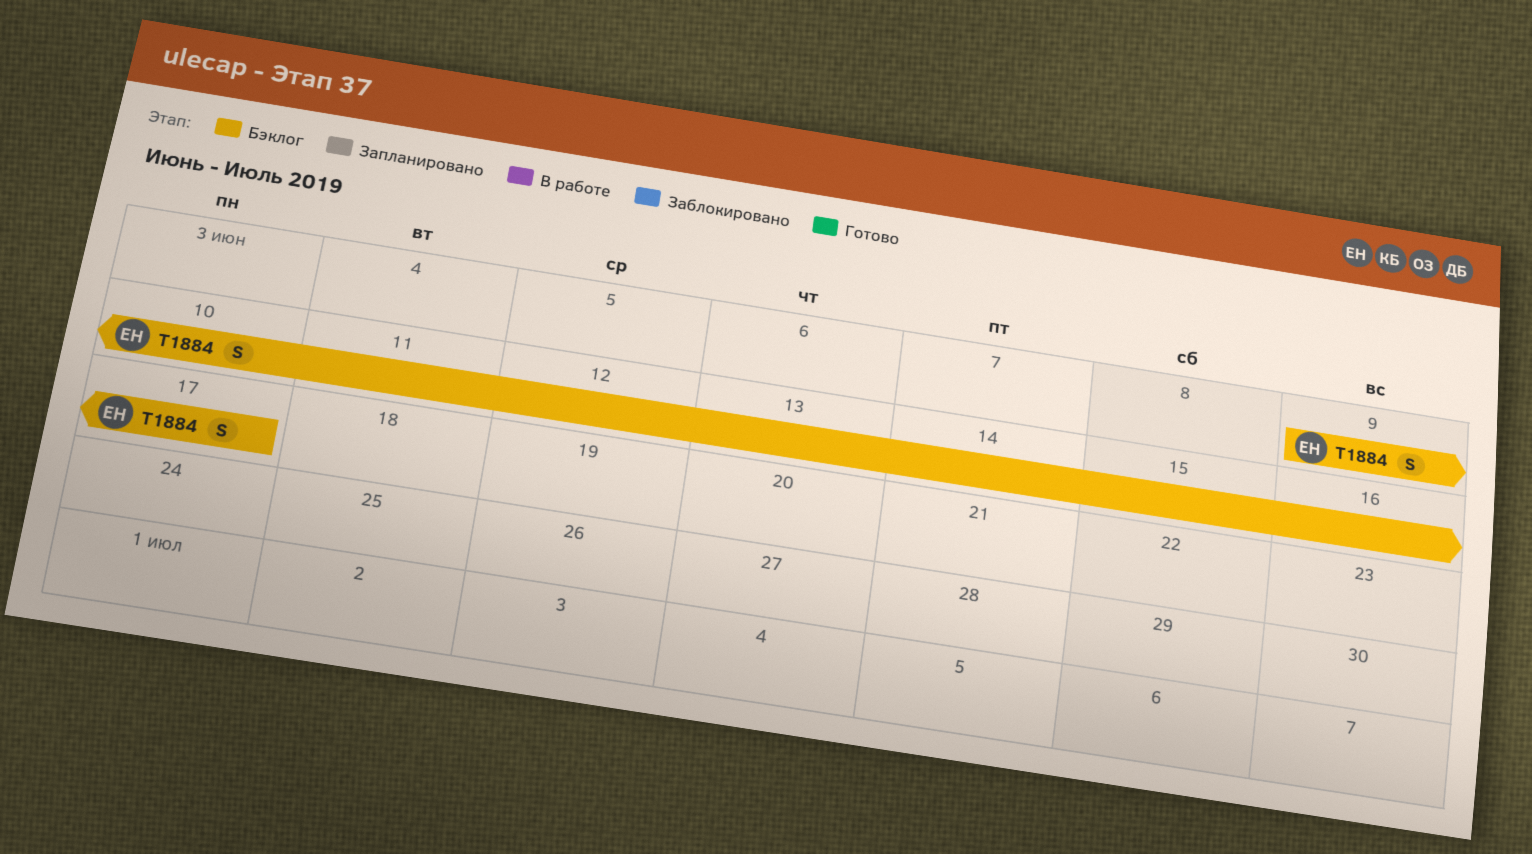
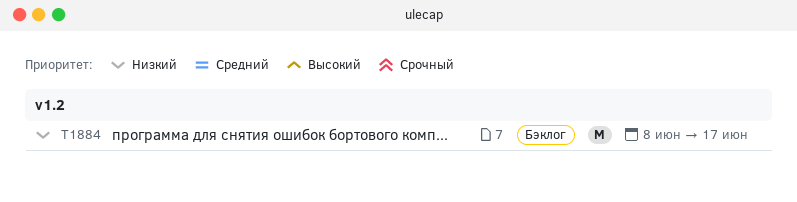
T1884, estimate: S -> M
T1884, start: Jun 9 -> Jun 8

